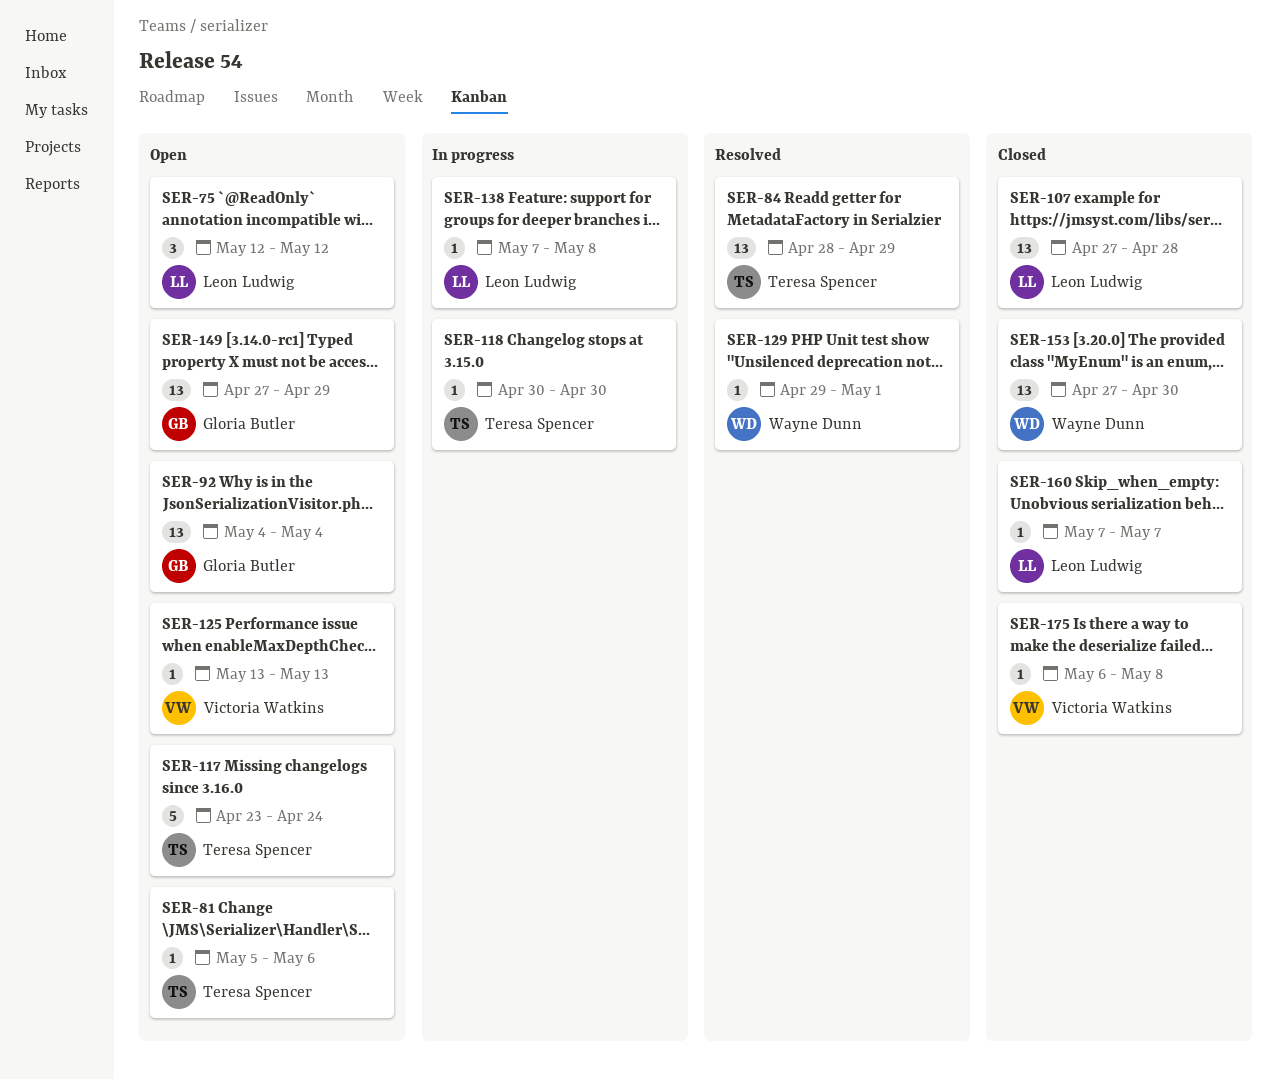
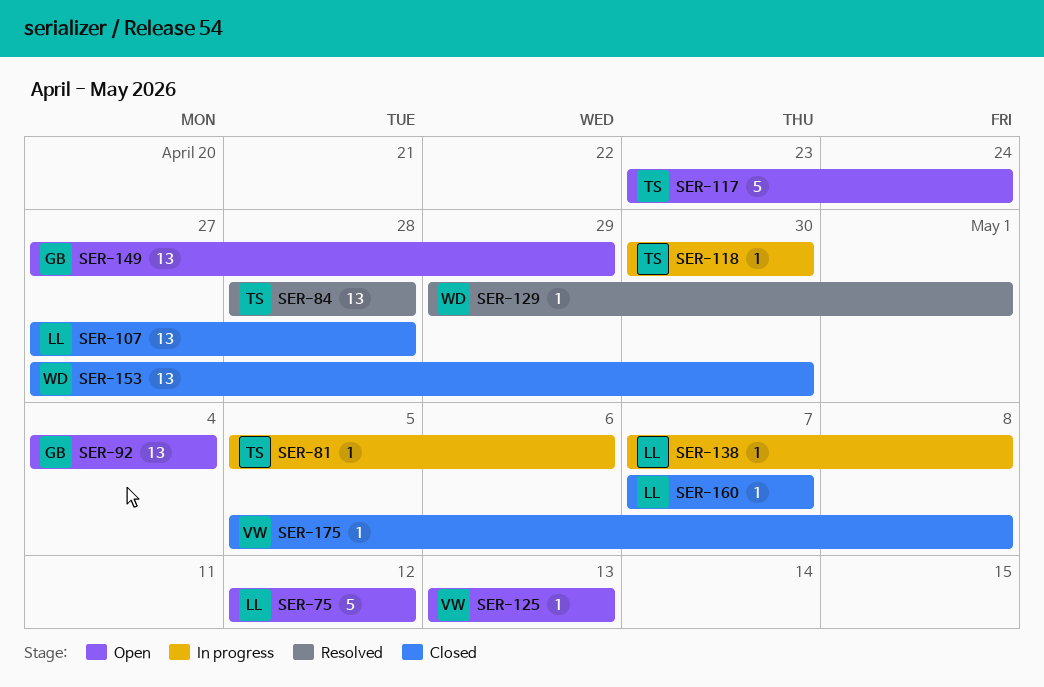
SER-75, estimate: 3 -> 5
SER-81, status: Open -> In progress
SER-84, due: Apr 29 -> Apr 28
SER-175, start: May 6 -> May 5

